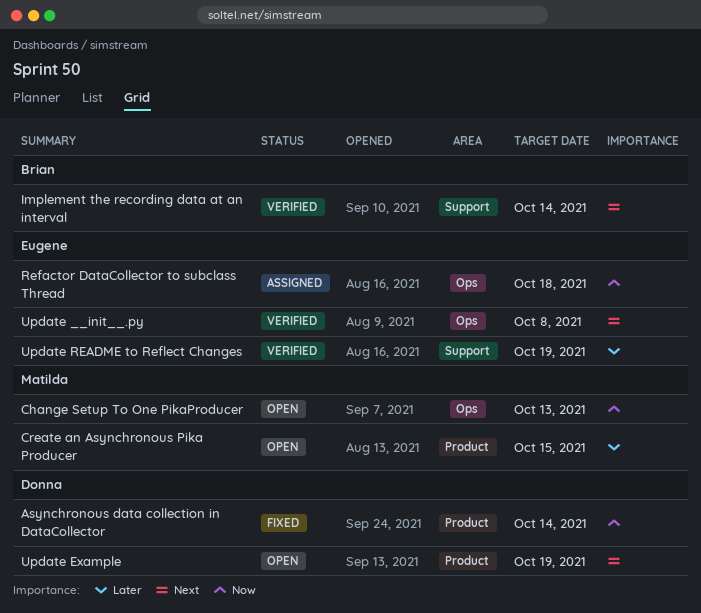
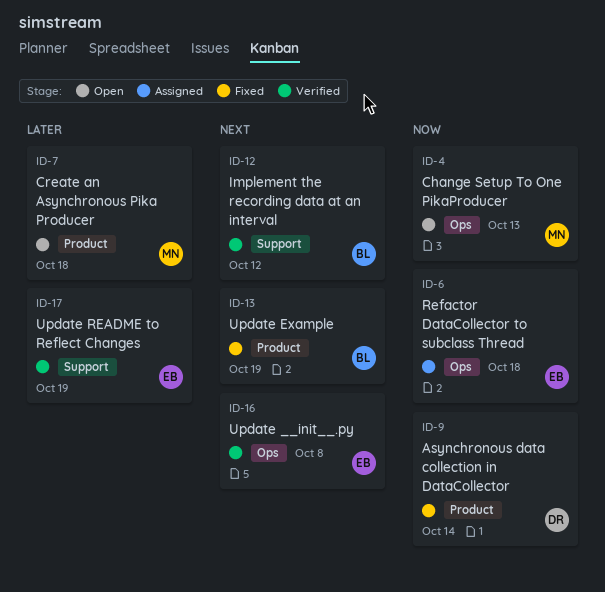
Create an Asynchronous Pika Producer, due: Oct 15 -> Oct 18
Implement the recording data at an interval, due: Oct 14 -> Oct 12
Update Example, status: Open -> Fixed
Update Example, owner: Donna -> Brian

